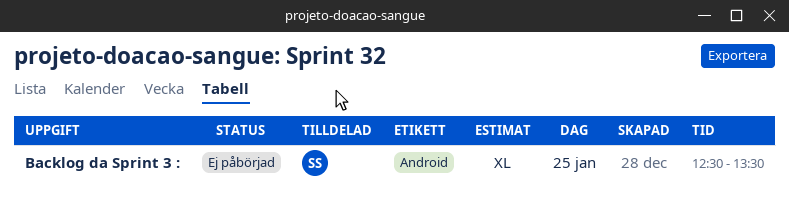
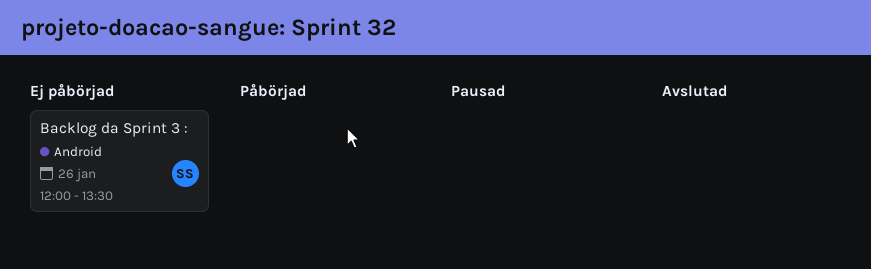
Backlog da Sprint 3 :, day: Jan 25 -> Jan 26
Backlog da Sprint 3 :, begins: 12:30 -> 12:00

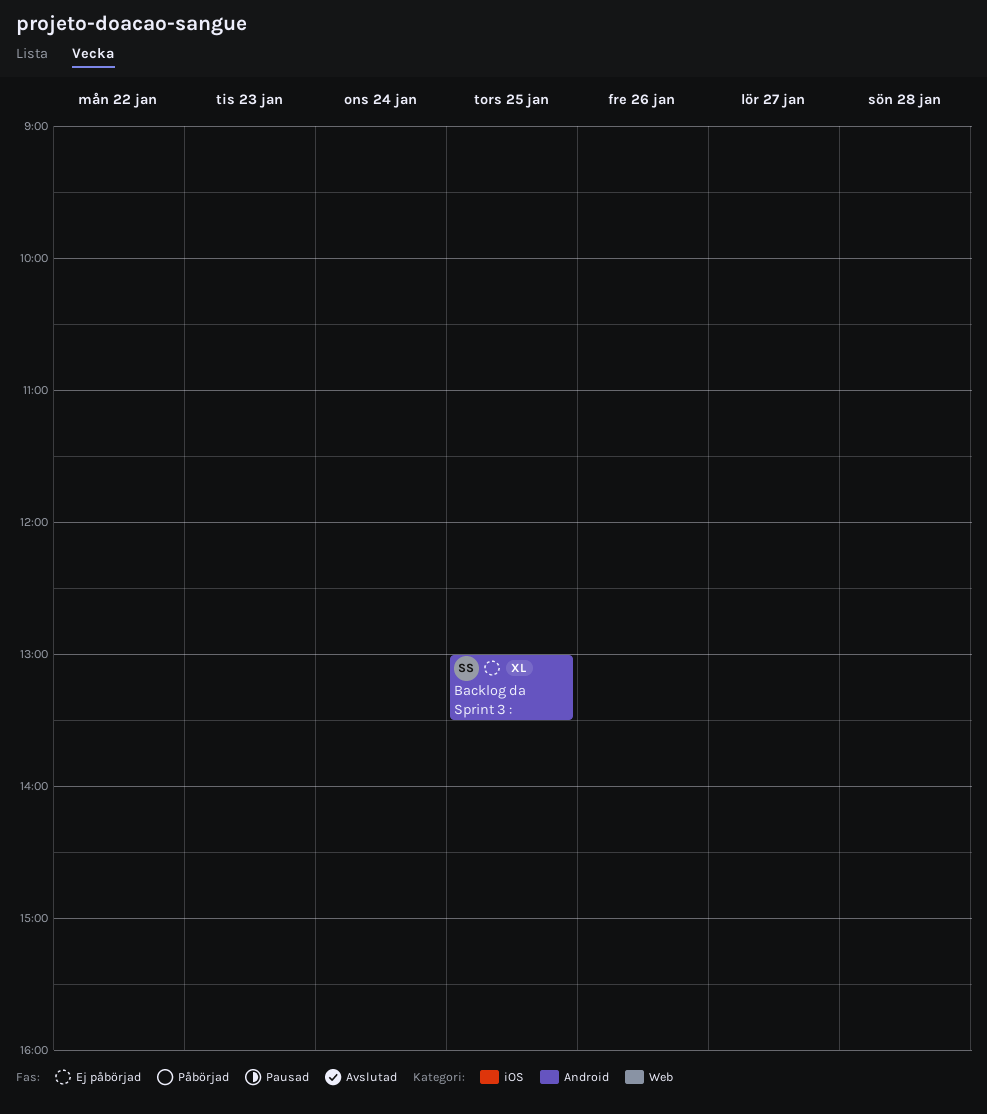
Backlog da Sprint 3 :, day: Jan 26 -> Jan 25
Backlog da Sprint 3 :, begins: 12:00 -> 13:00

